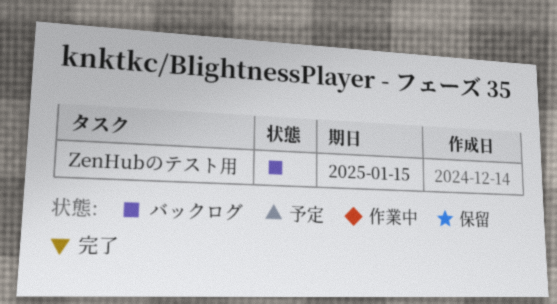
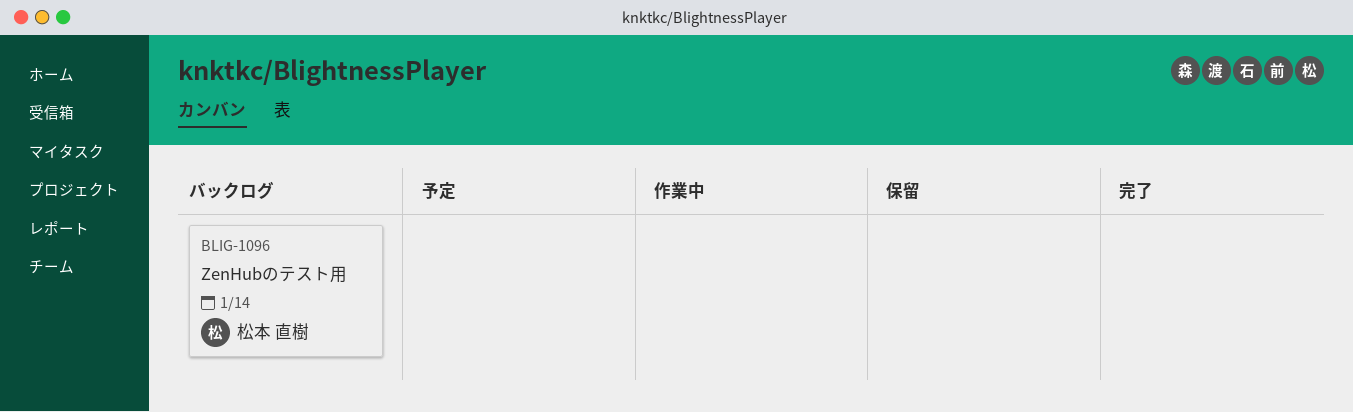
ZenHubのテスト用, due: Jan 15 -> Jan 14

